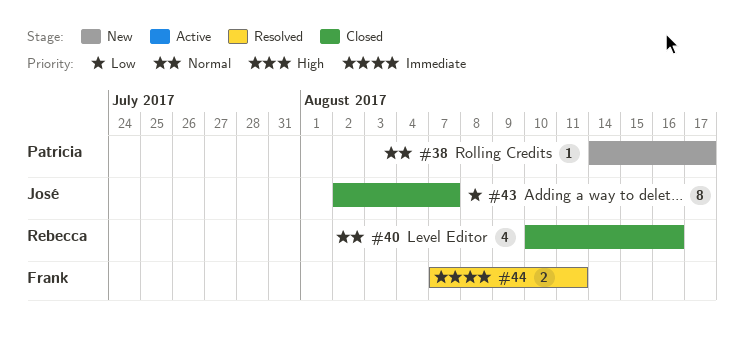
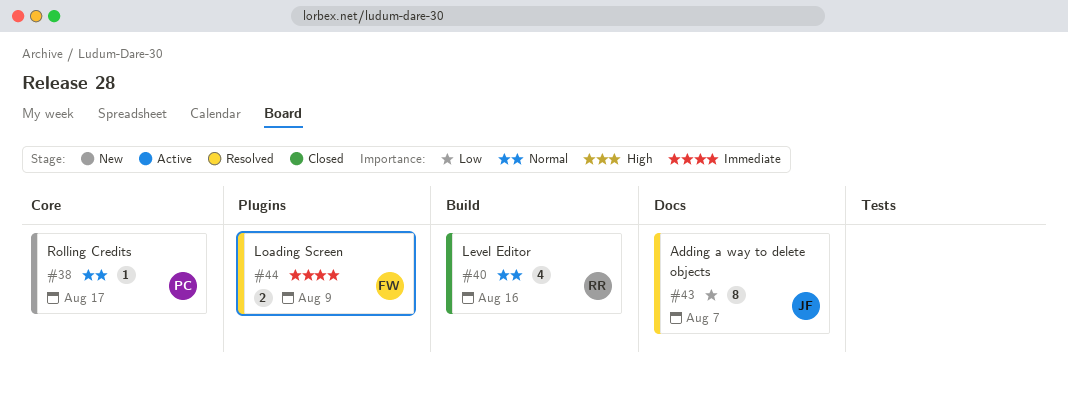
#43, status: Closed -> Resolved
#44, due: Aug 11 -> Aug 9

